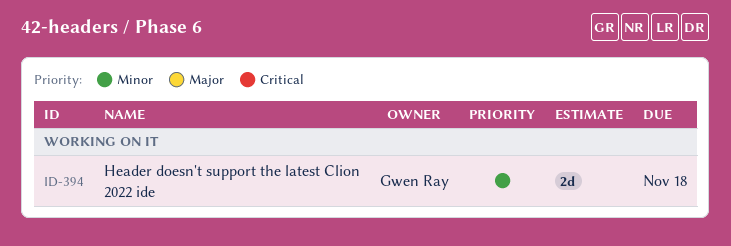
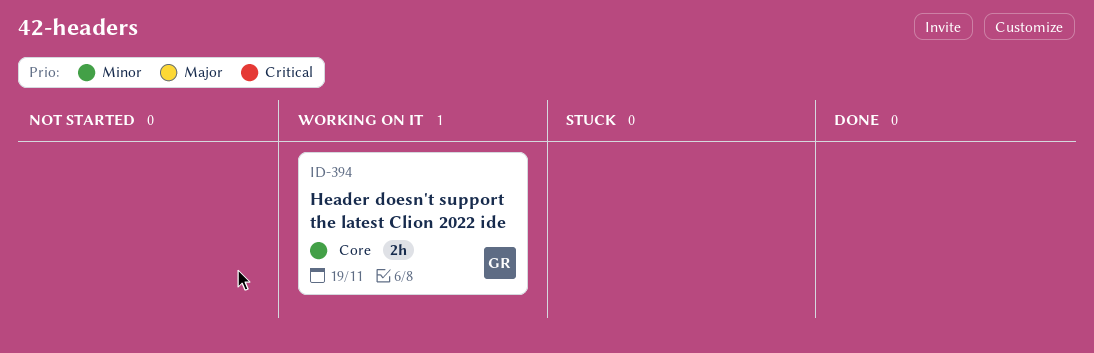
ID-394, estimate: 2d -> 2h
ID-394, due: Nov 18 -> Nov 19

